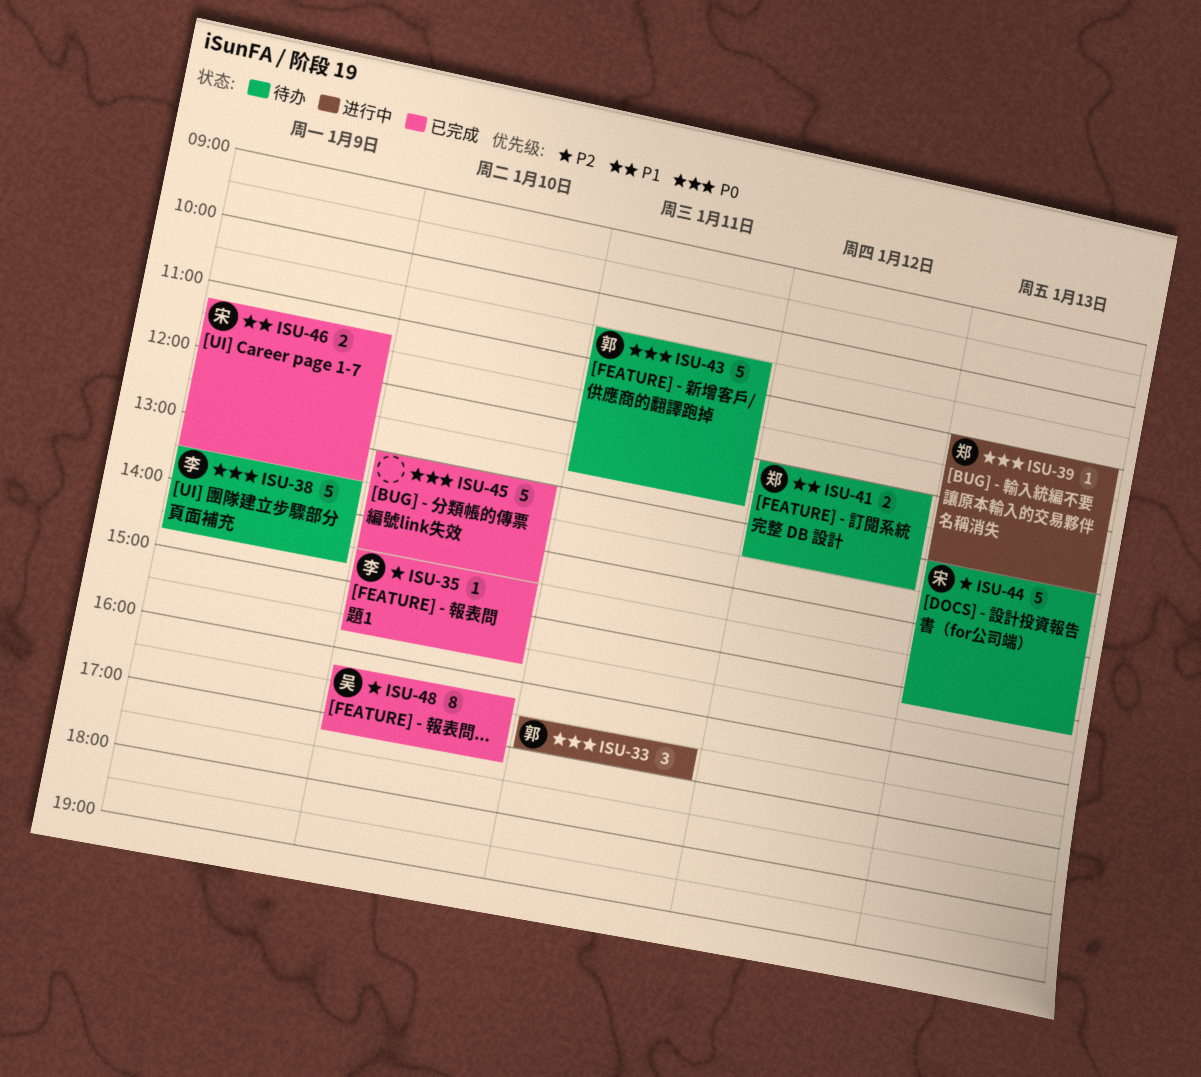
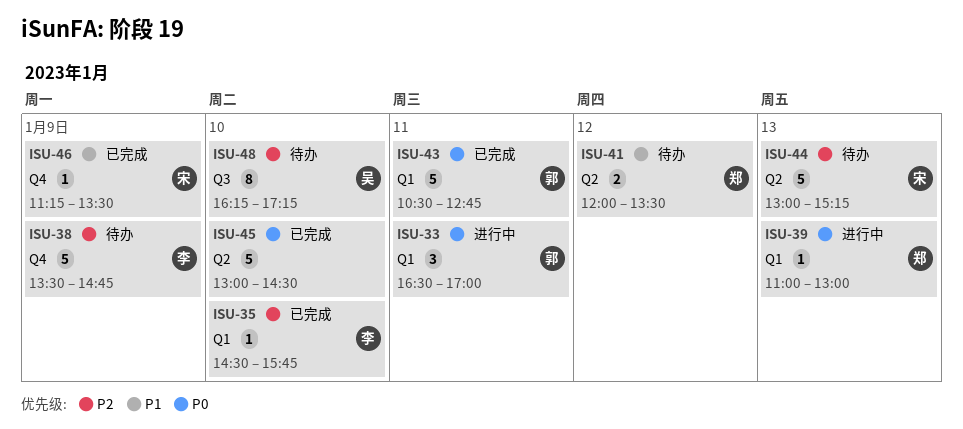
ISU-38, priority: P0 -> P2
ISU-43, status: 待办 -> 已完成
ISU-46, estimate: 2 -> 1
ISU-48, status: 已完成 -> 待办

